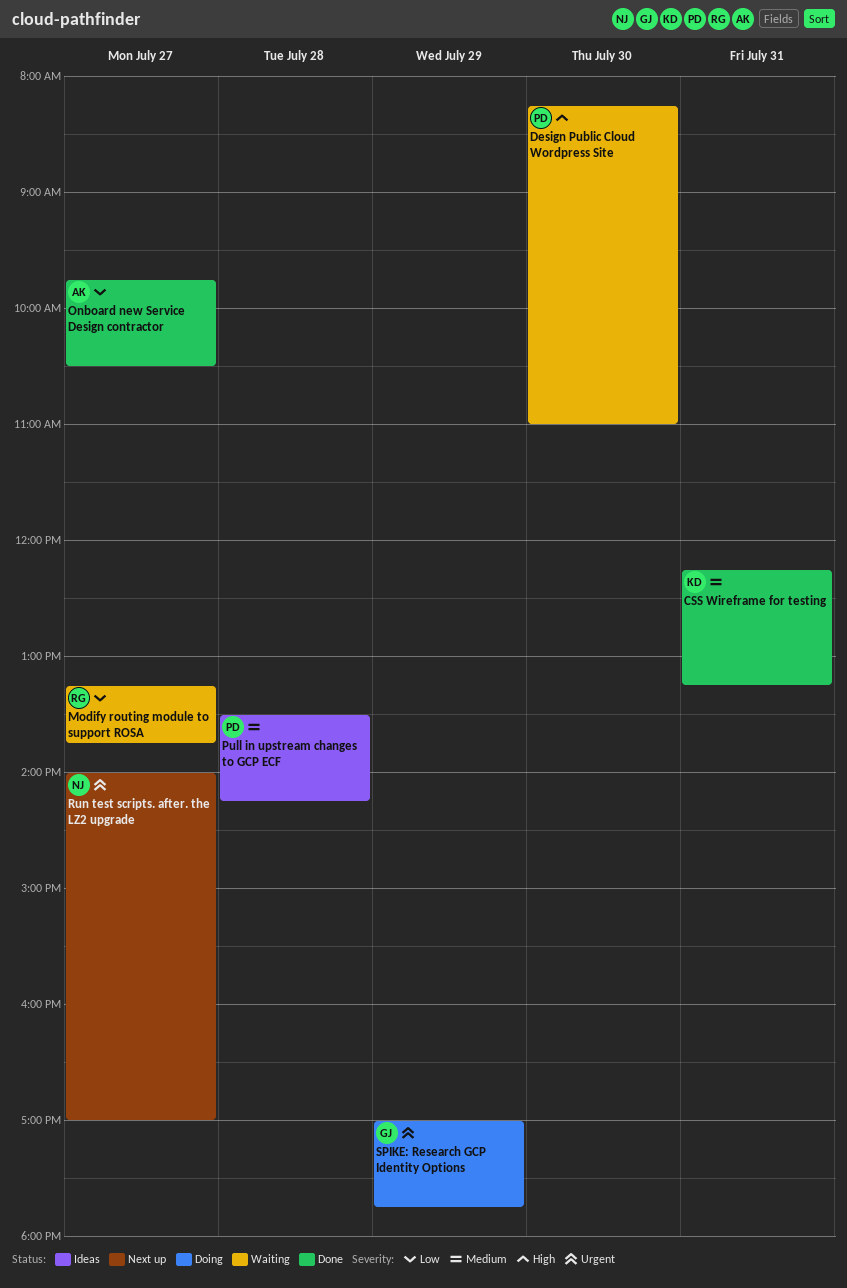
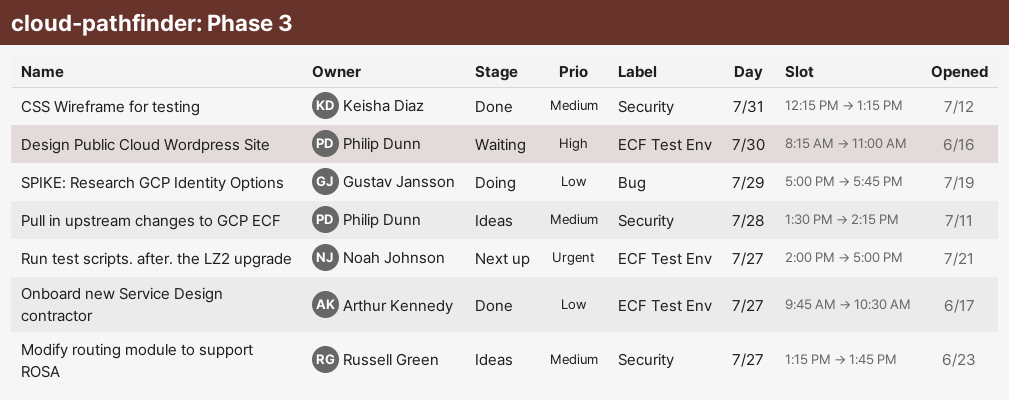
Modify routing module to support ROSA, status: Waiting -> Ideas
Modify routing module to support ROSA, priority: Low -> Medium
SPIKE: Research GCP Identity Options, priority: Urgent -> Low

